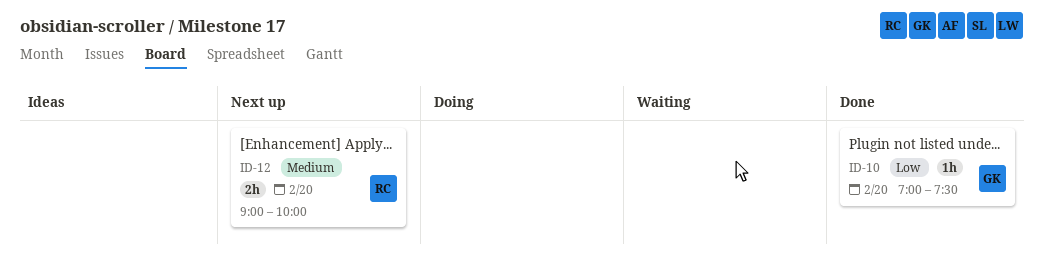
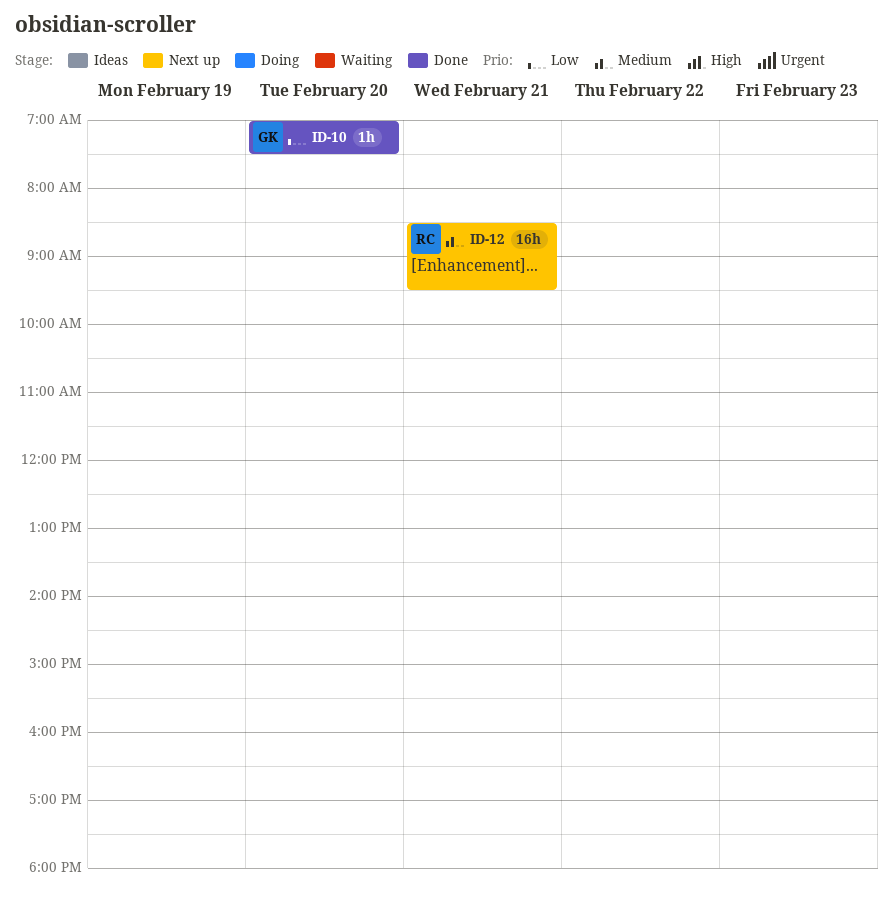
ID-12, estimate: 2h -> 16h
ID-12, day: Feb 20 -> Feb 21
ID-12, begins: 09:00 -> 08:30
ID-12, ends: 10:00 -> 09:30

